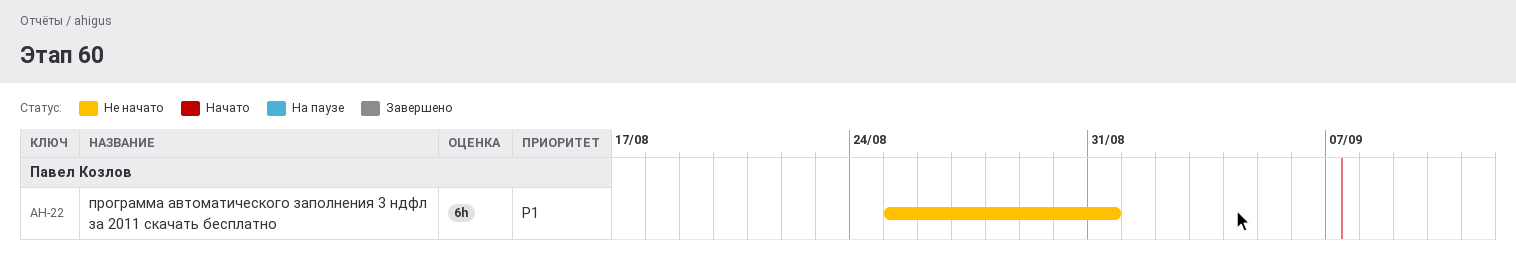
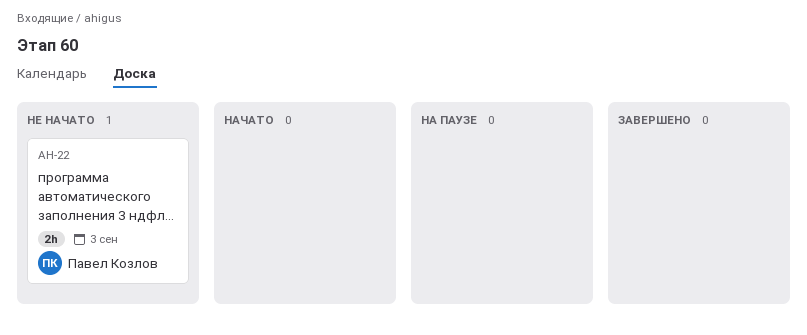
AH-22, estimate: 6h -> 2h
AH-22, due: Aug 31 -> Sep 3

